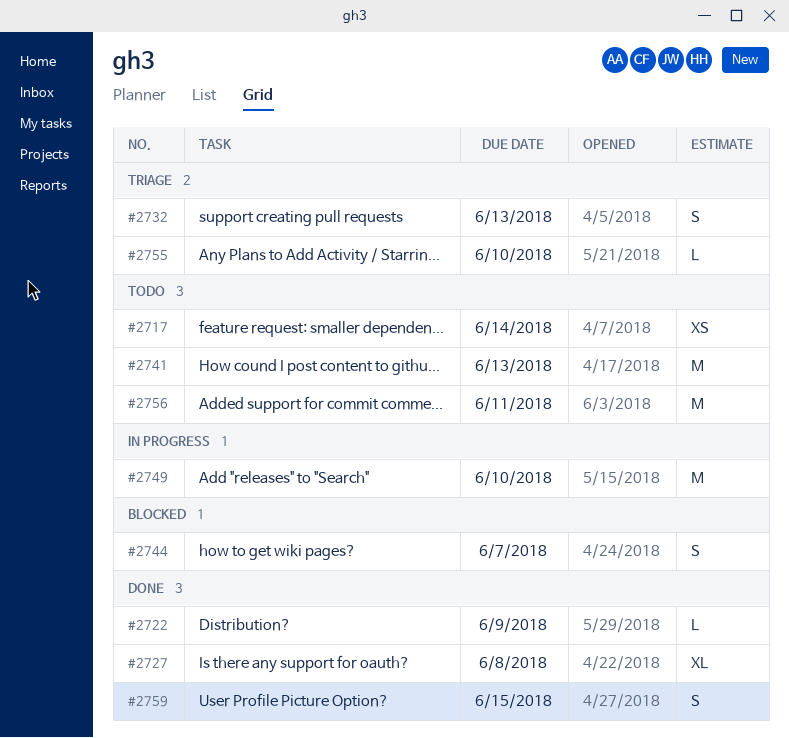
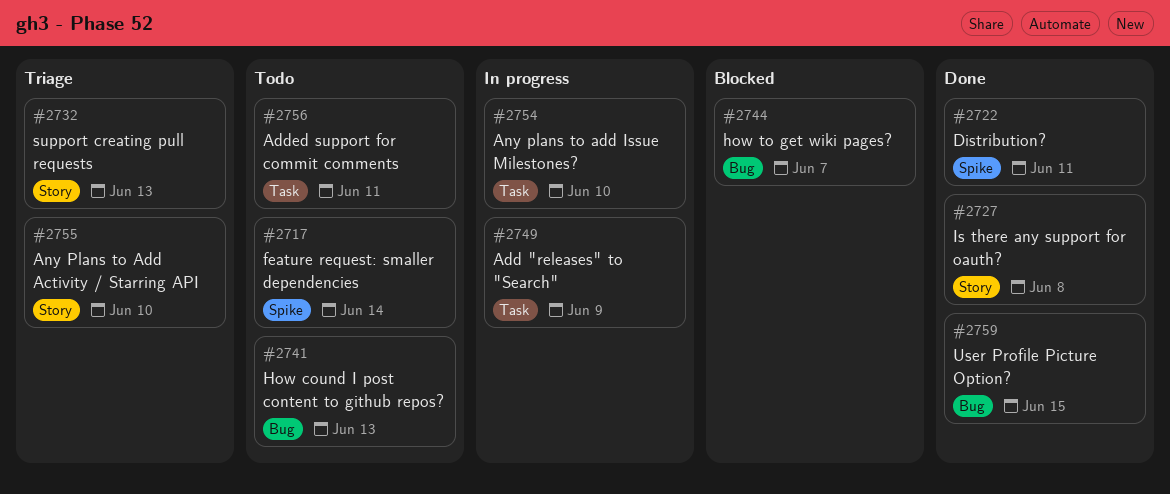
#2722, due: Jun 9 -> Jun 11
#2749, due: Jun 10 -> Jun 9
#2754: none -> present

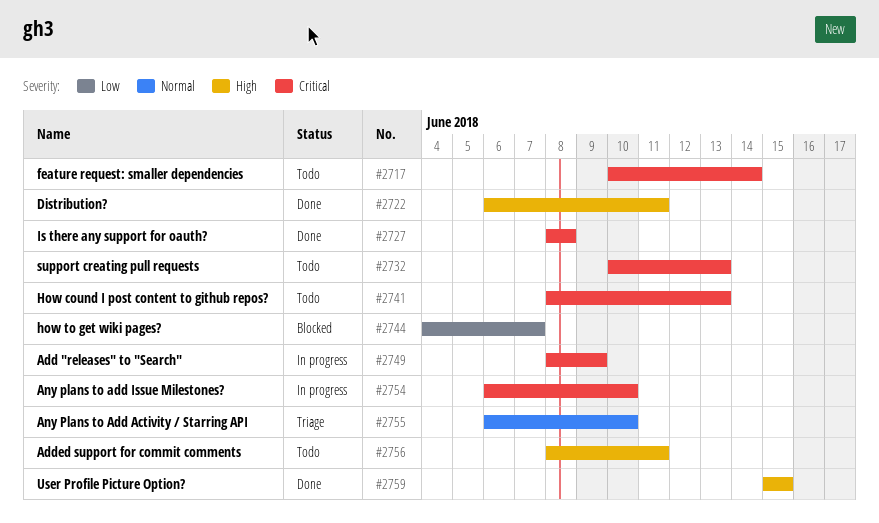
#2732, status: Triage -> Todo

